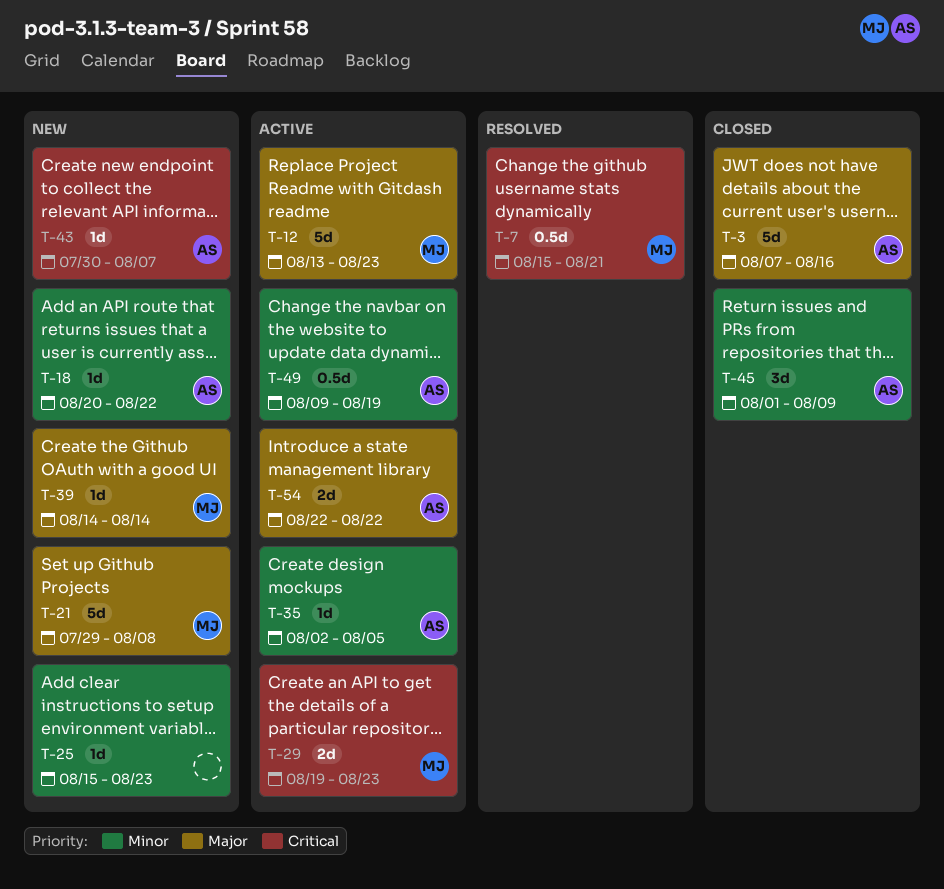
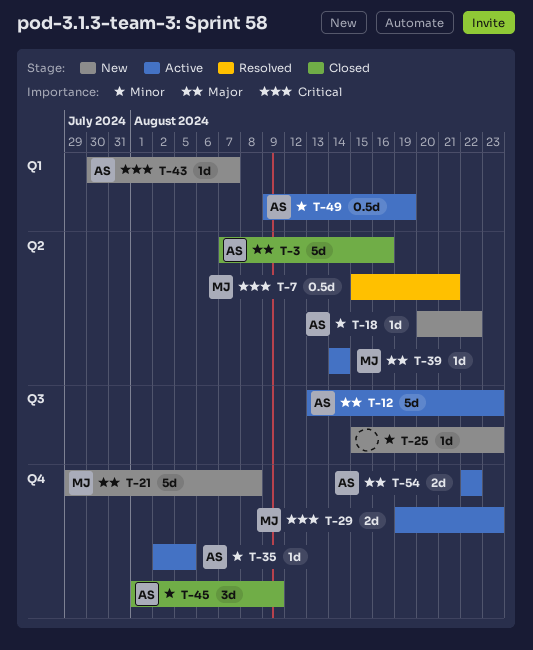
T-12, owner: MJ -> AS
T-39, status: New -> Active

